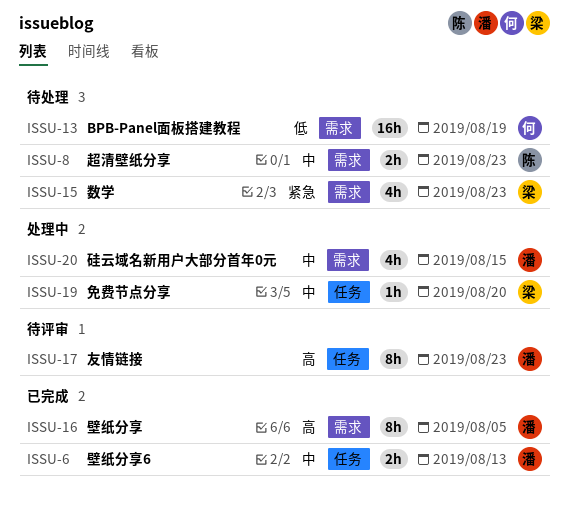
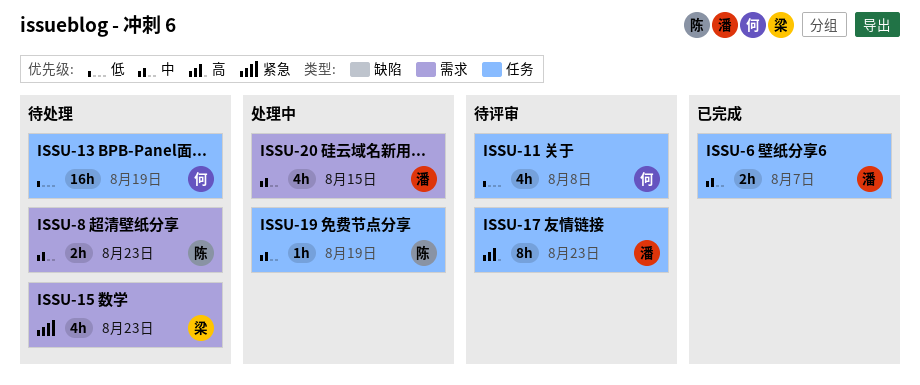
ISSU-6, due: Aug 13 -> Aug 7
ISSU-11: none -> present
ISSU-13, label: 需求 -> 任务
ISSU-16: present -> none
ISSU-19, owner: 梁 -> 陈
ISSU-19, due: Aug 20 -> Aug 19

